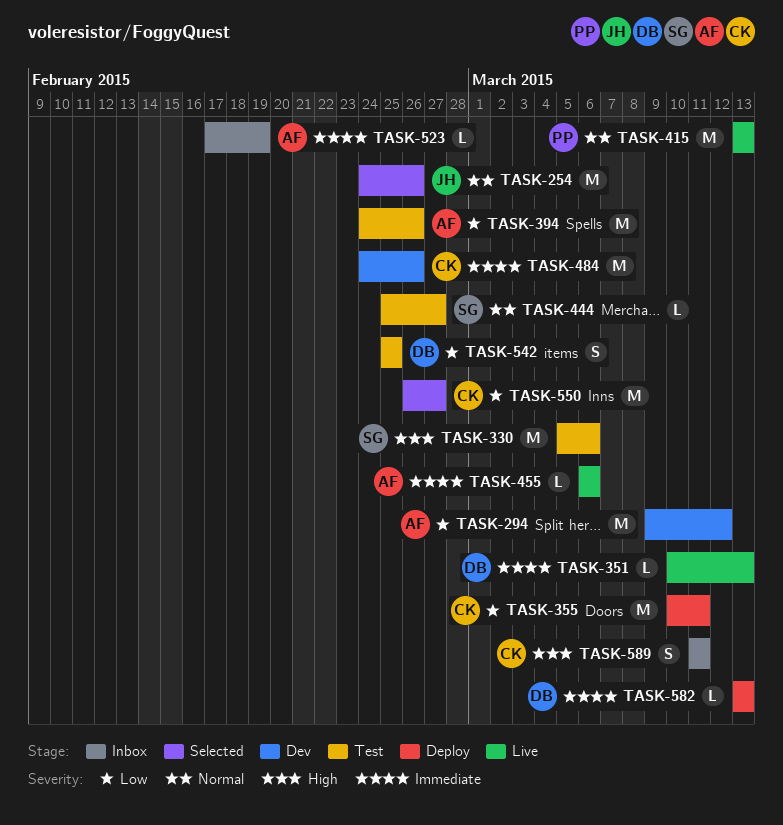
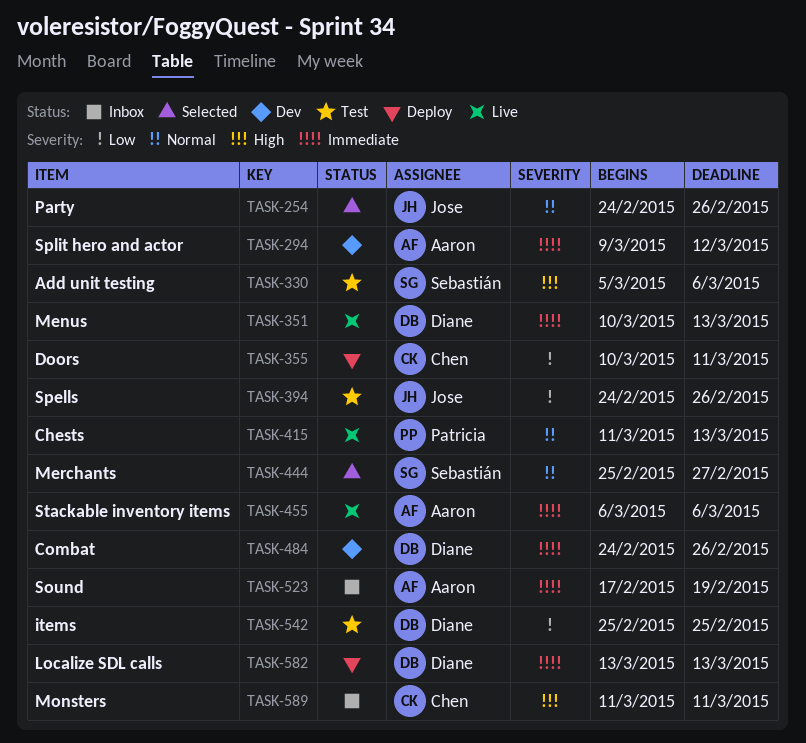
TASK-294, priority: Low -> Immediate
TASK-394, owner: Aaron -> Jose
TASK-415, start: Mar 13 -> Mar 11
TASK-444, status: Test -> Selected
TASK-484, owner: Chen -> Diane
TASK-550: present -> none

